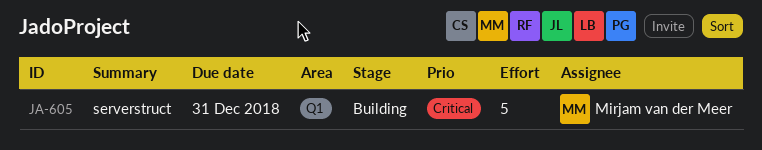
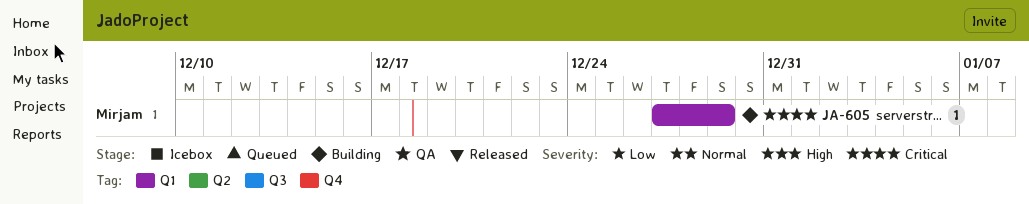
JA-605, estimate: 5 -> 1
JA-605, due: Dec 31 -> Dec 29

